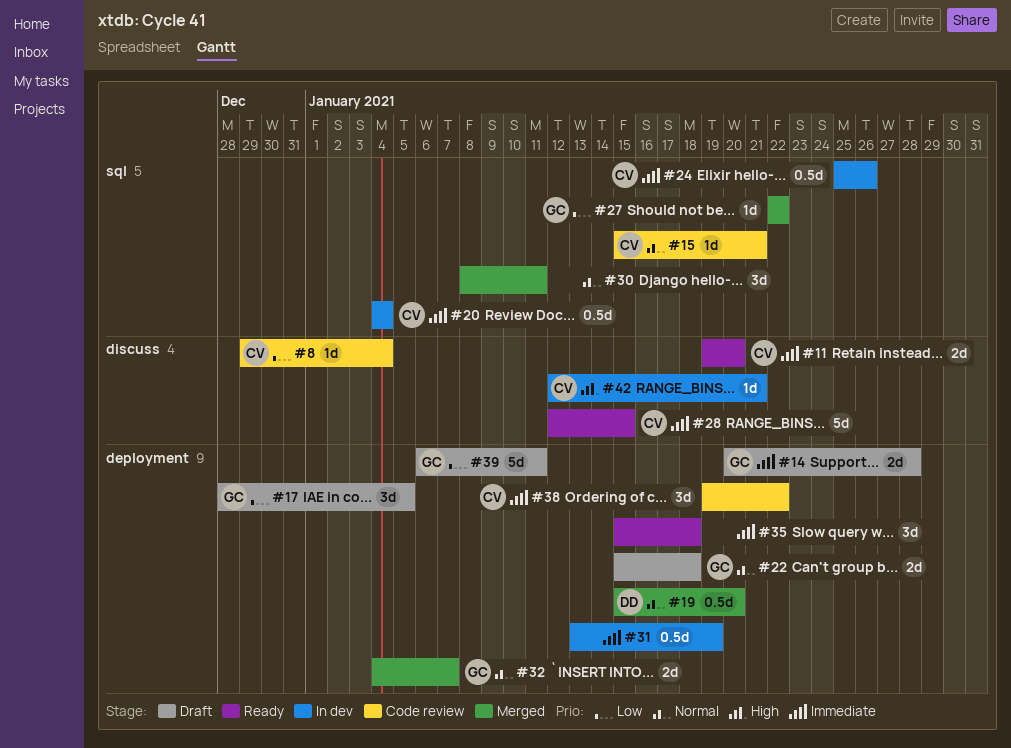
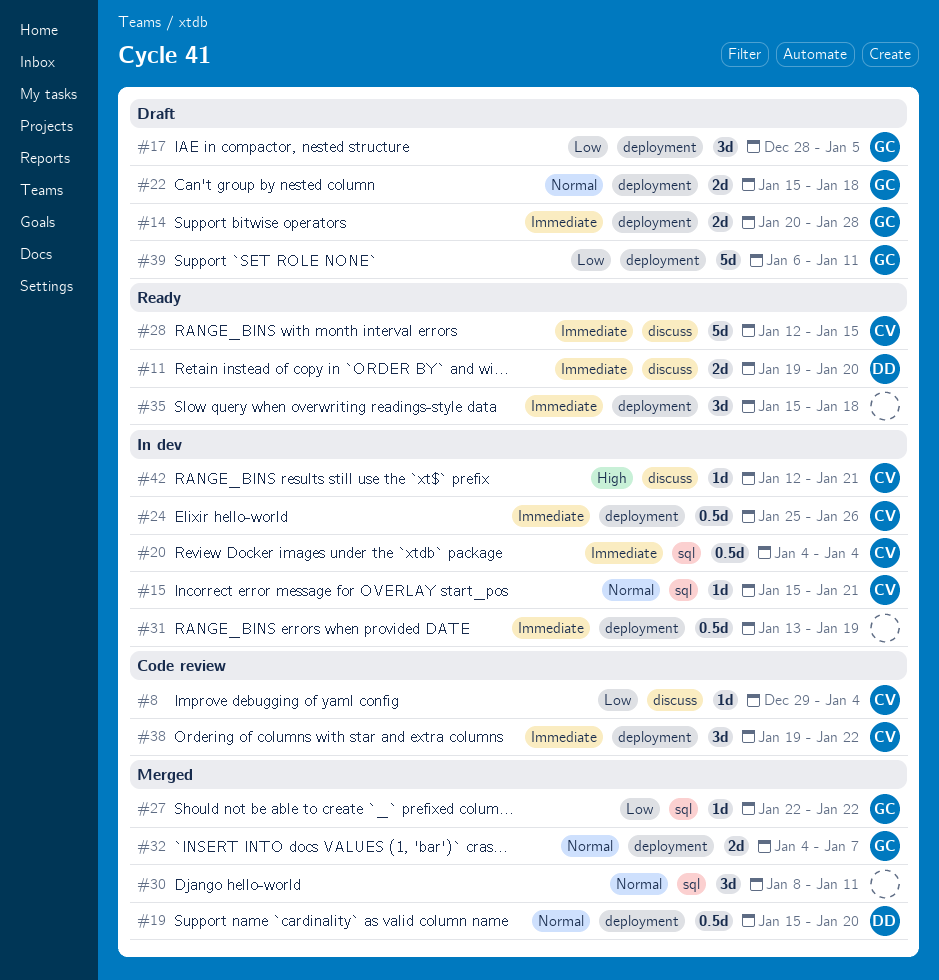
#11, owner: CV -> DD
#15, status: Code review -> In dev
#24, label: sql -> deployment

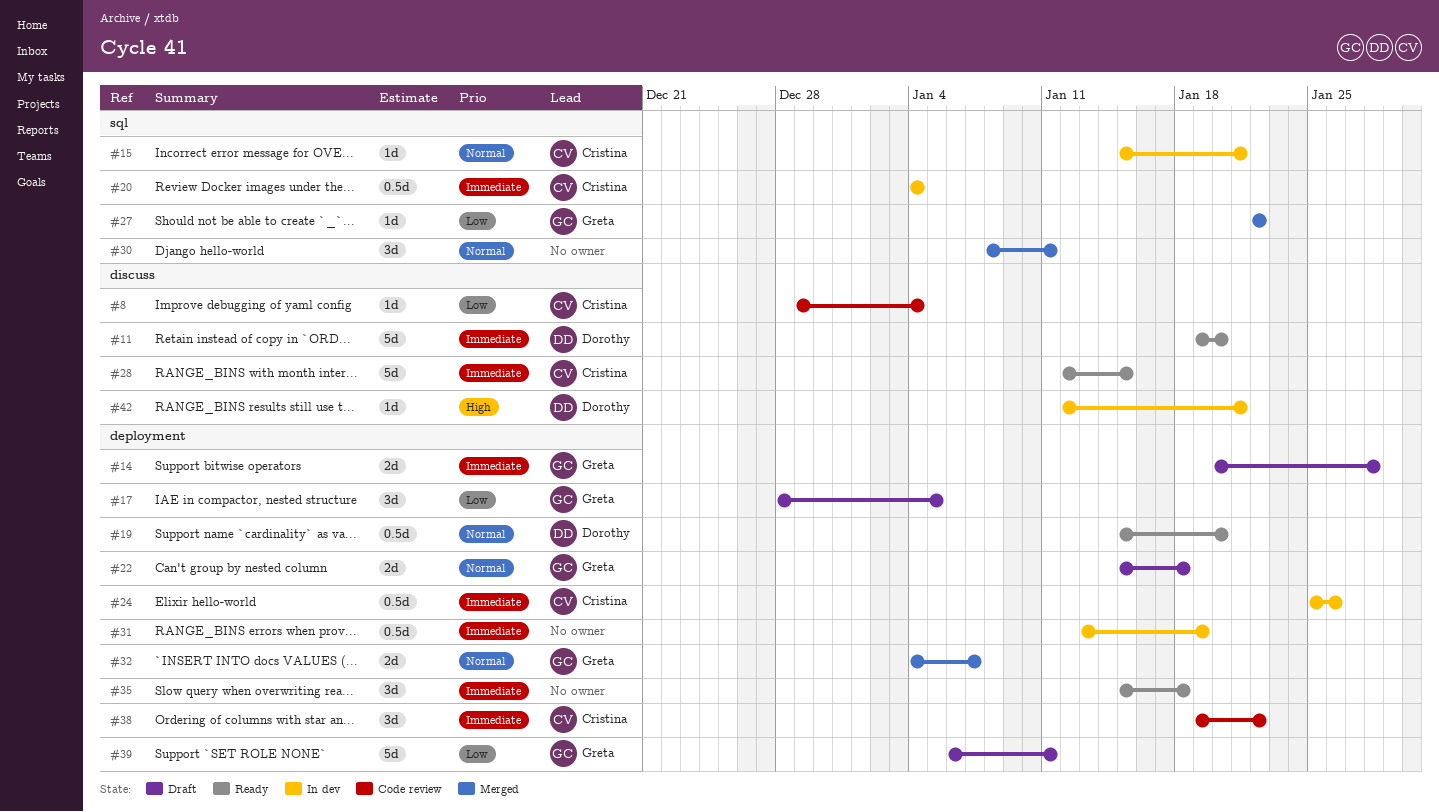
#11, estimate: 2d -> 5d
#19, status: Merged -> Ready
#42, owner: Cristina -> Dorothy

